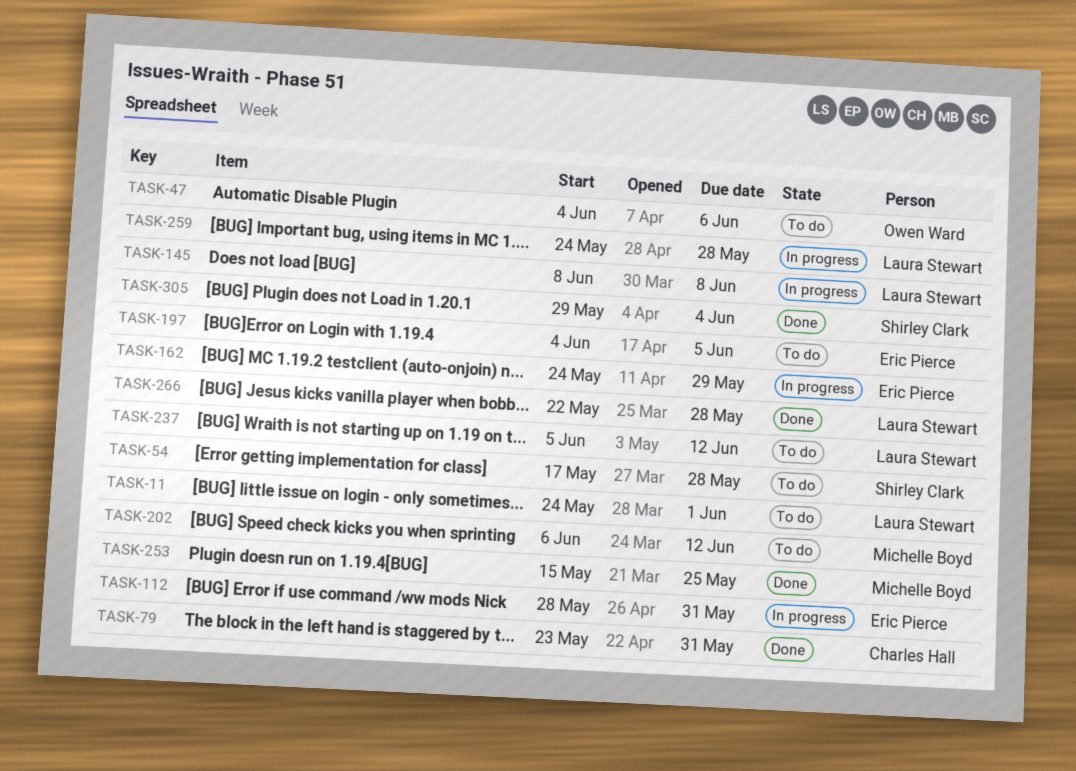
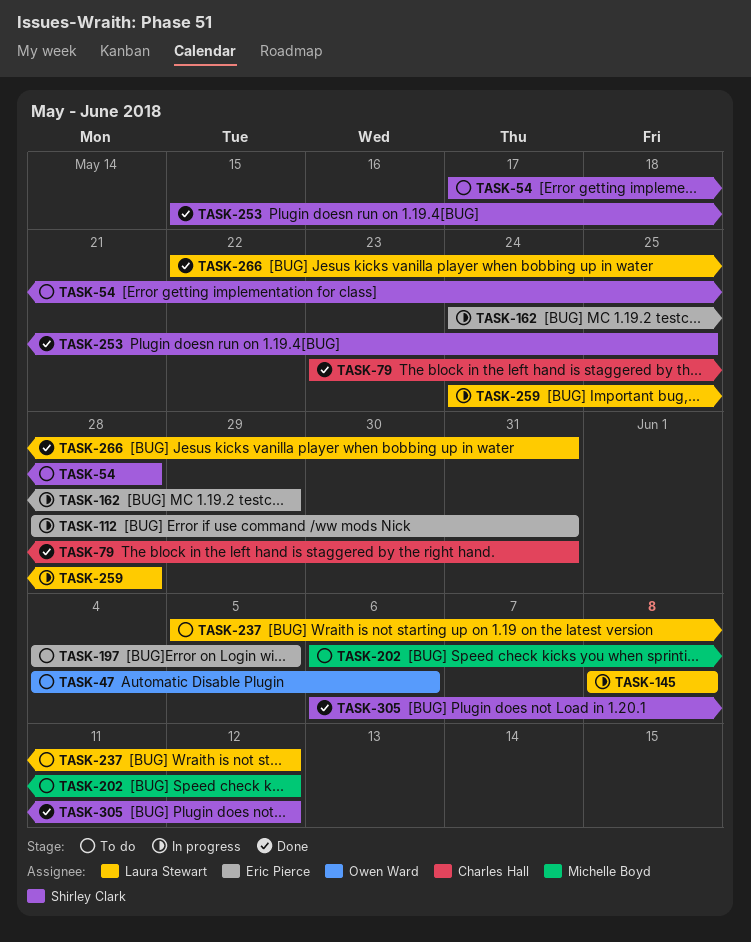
TASK-11: present -> none
TASK-253, owner: Michelle Boyd -> Shirley Clark
TASK-266, due: May 28 -> May 31
TASK-305, start: May 29 -> Jun 6
TASK-305, due: Jun 4 -> Jun 12

